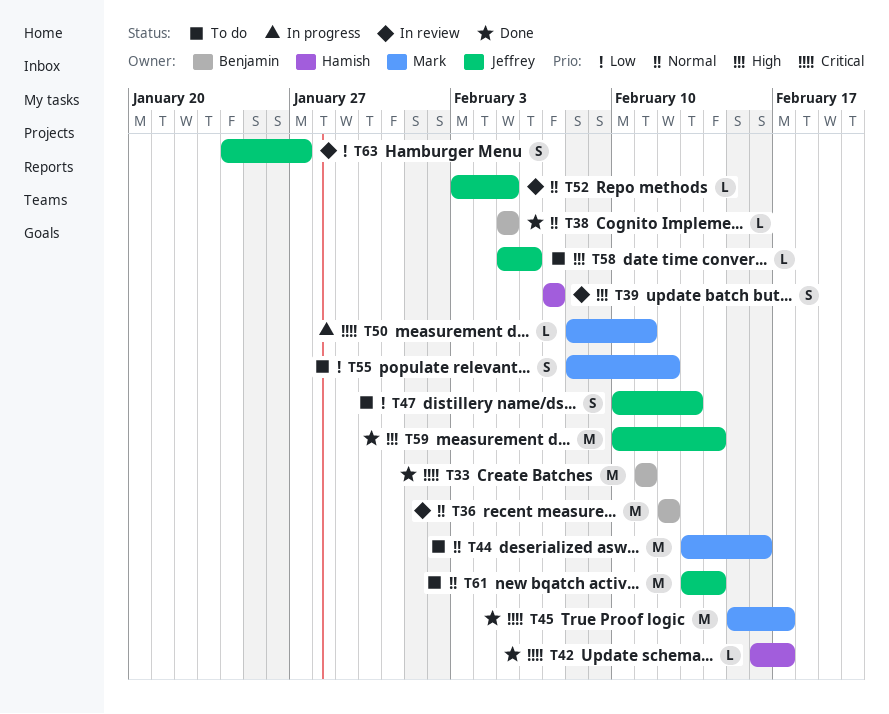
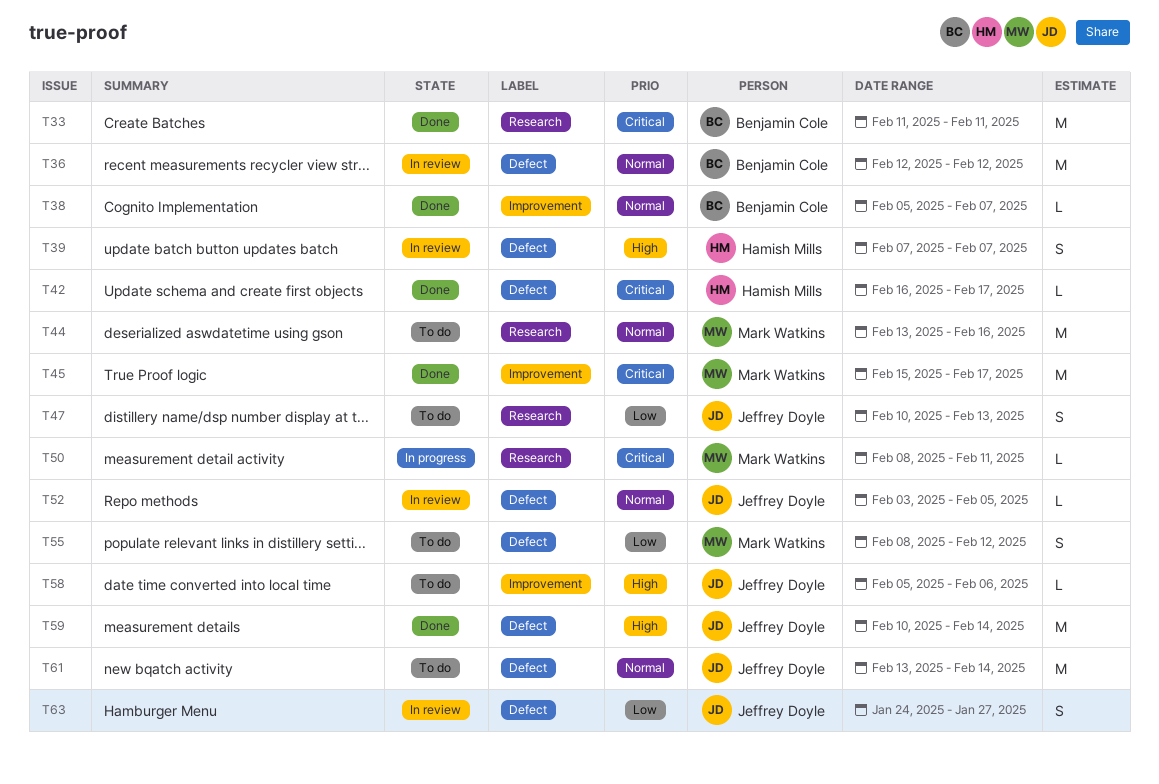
T38, due: Feb 5 -> Feb 7

